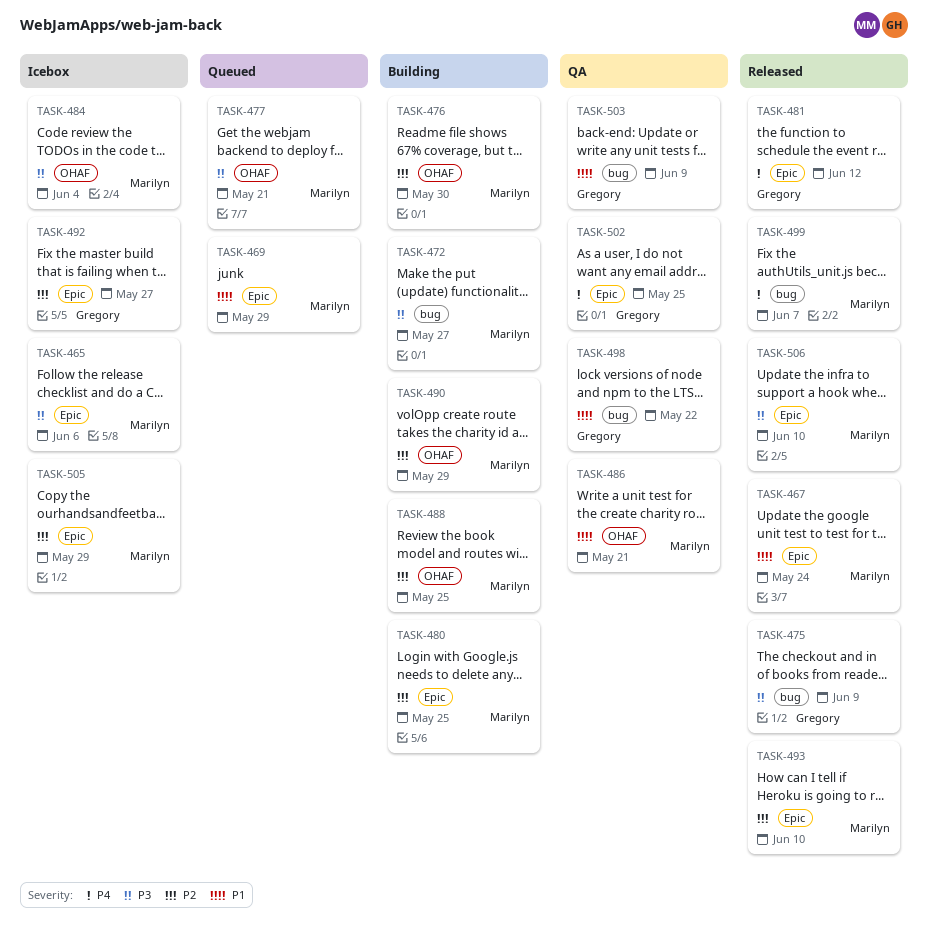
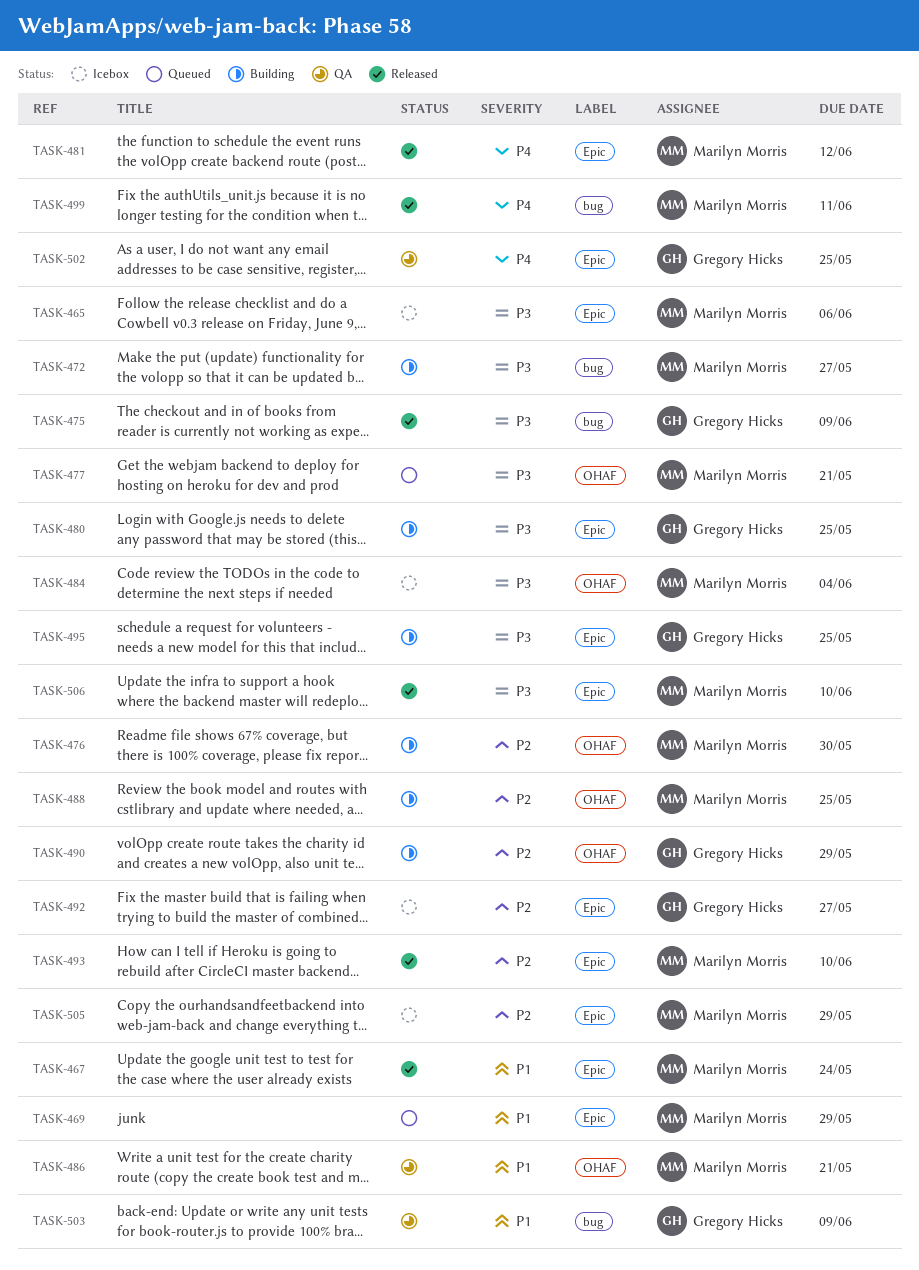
TASK-480, owner: Marilyn Morris -> Gregory Hicks
TASK-480, priority: P2 -> P3
TASK-481, owner: Gregory Hicks -> Marilyn Morris
TASK-490, owner: Marilyn Morris -> Gregory Hicks
TASK-495: none -> present
TASK-498: present -> none
TASK-499, due: Jun 7 -> Jun 11

